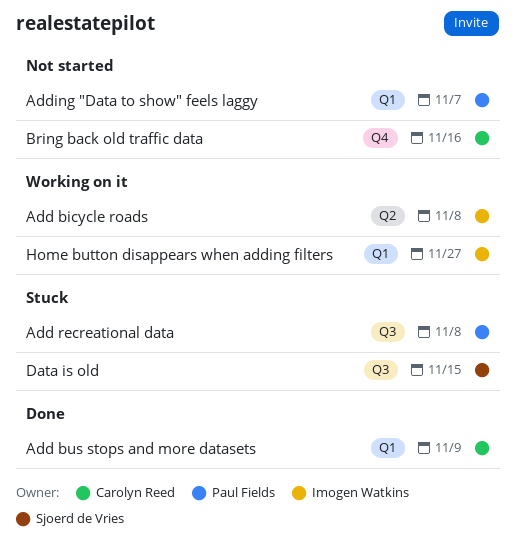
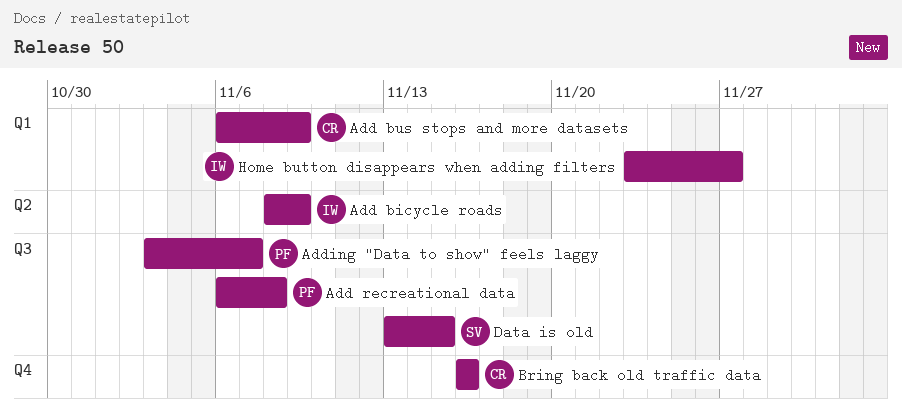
Add bicycle roads, due: Nov 8 -> Nov 9
Adding "Data to show" feels laggy, label: Q1 -> Q3

